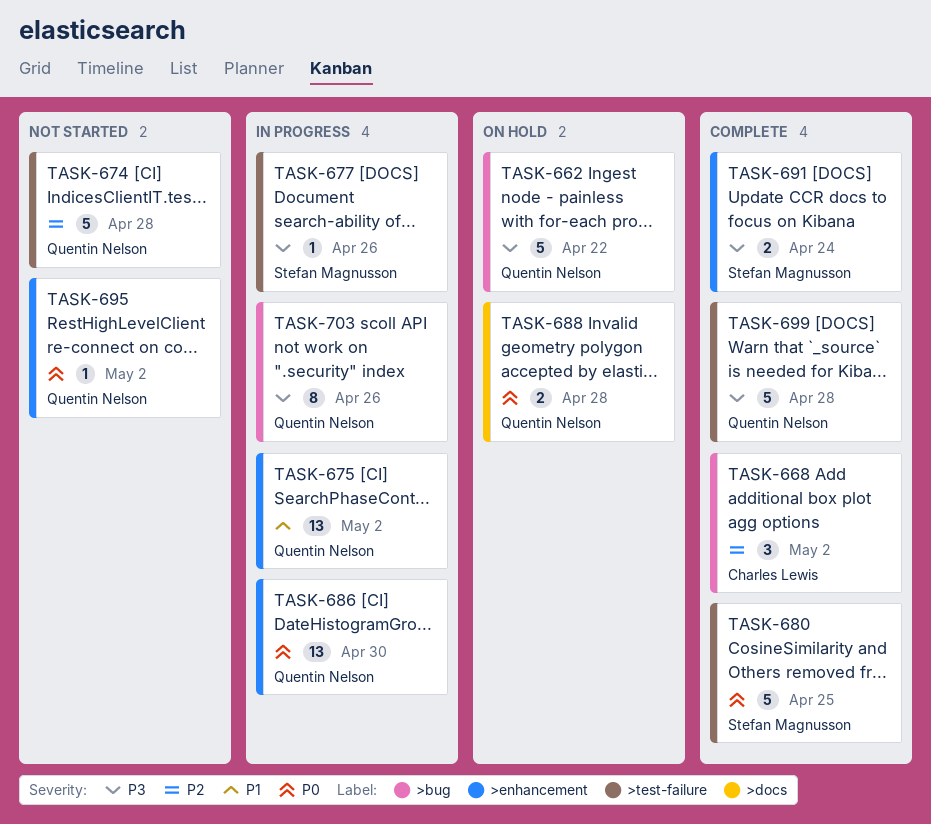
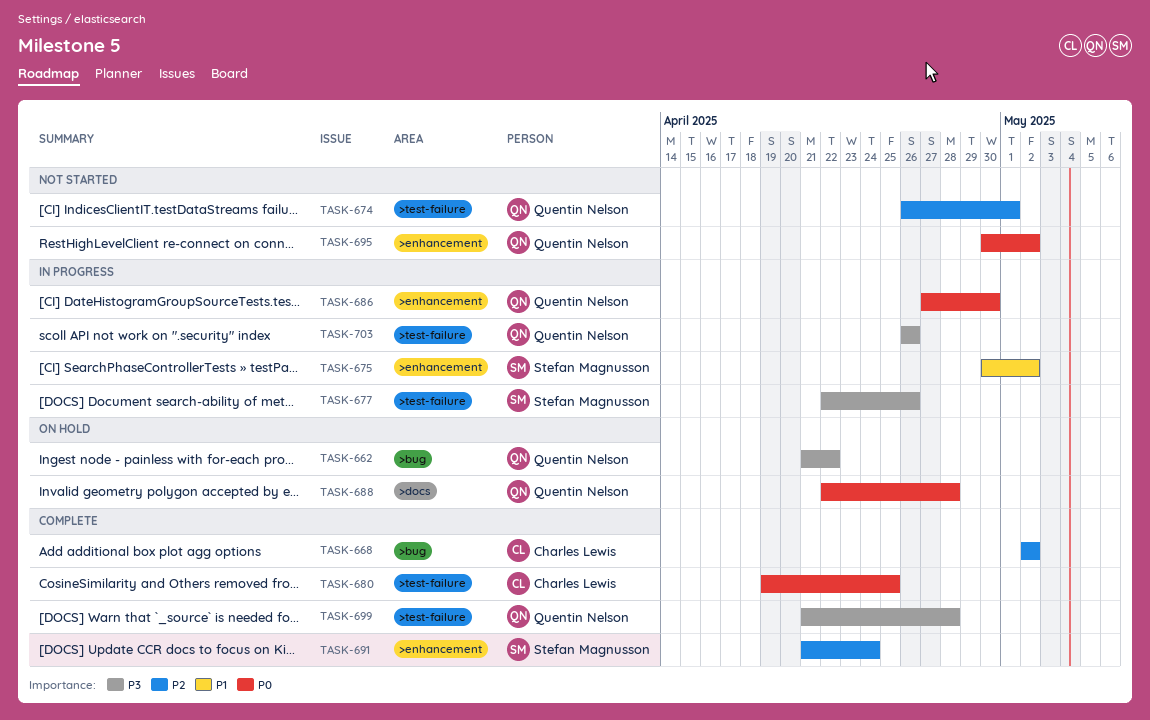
TASK-674, due: Apr 28 -> May 1
TASK-675, owner: Quentin Nelson -> Stefan Magnusson
TASK-680, owner: Stefan Magnusson -> Charles Lewis
TASK-691, priority: P3 -> P2
TASK-703, label: >bug -> >test-failure

